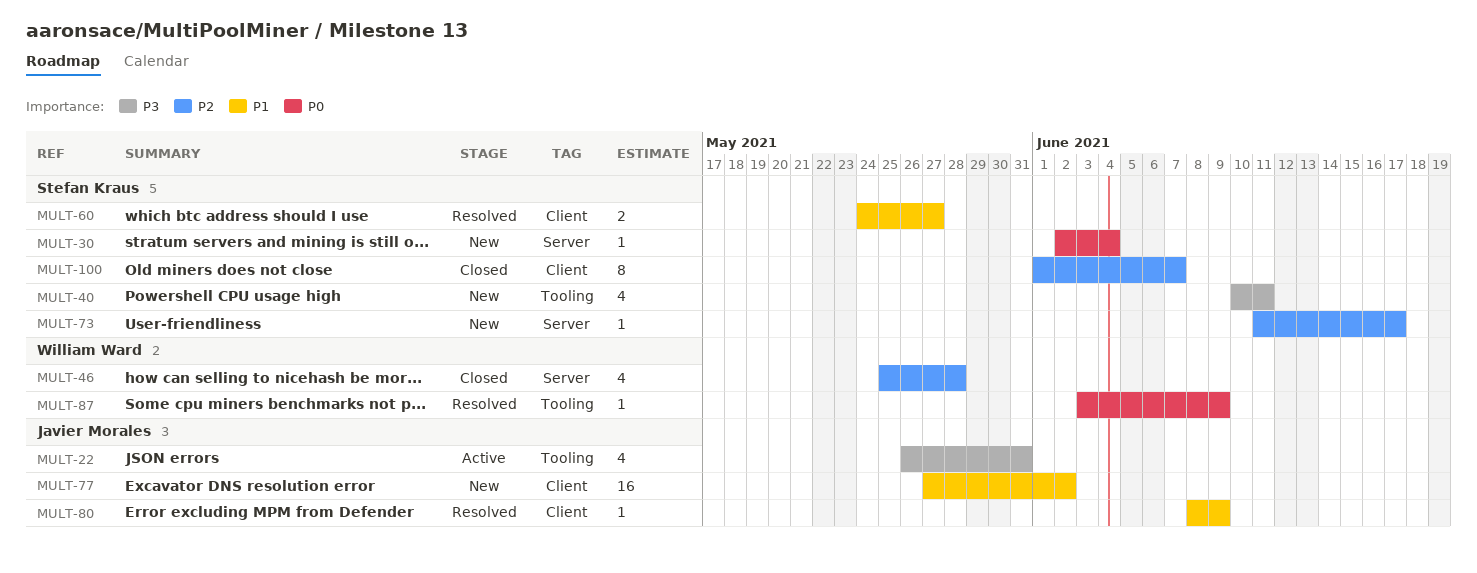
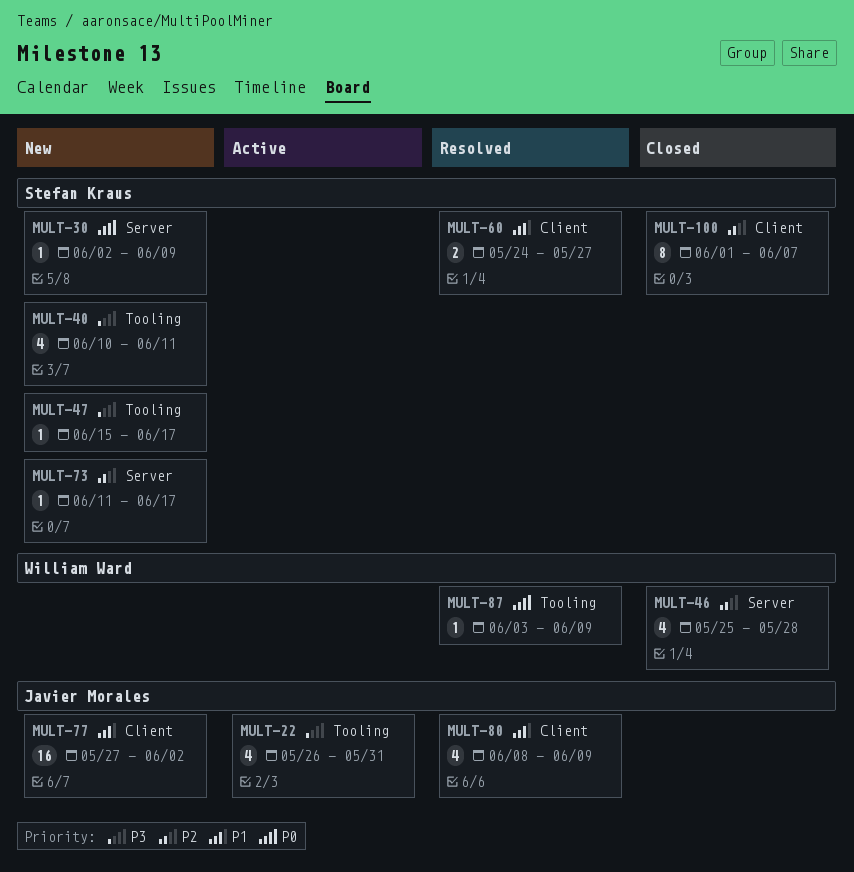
MULT-30, due: Jun 4 -> Jun 9
MULT-47: none -> present
MULT-80, estimate: 1 -> 4

